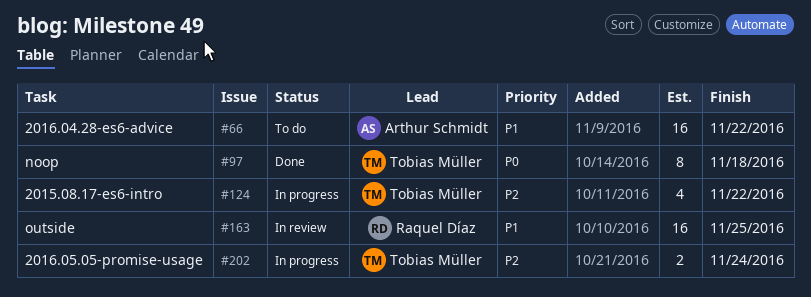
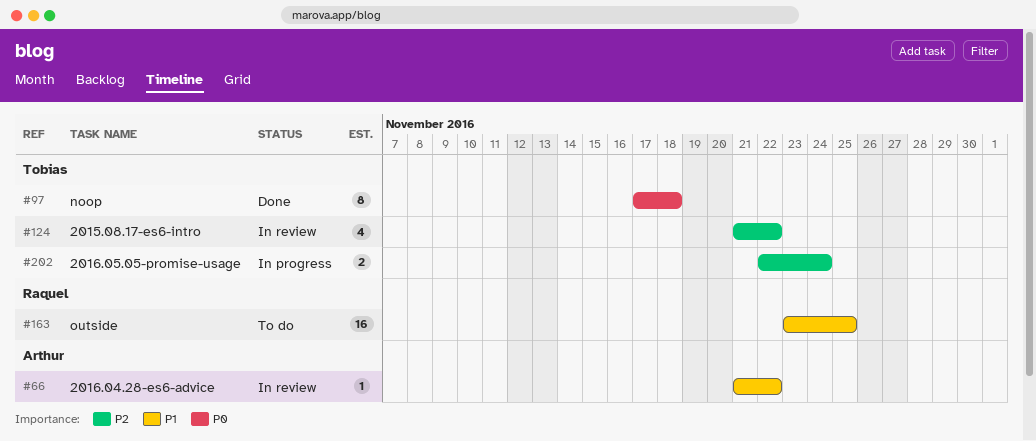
#66, status: To do -> In review
#66, estimate: 16 -> 1
#124, status: In progress -> In review
#163, status: In review -> To do

